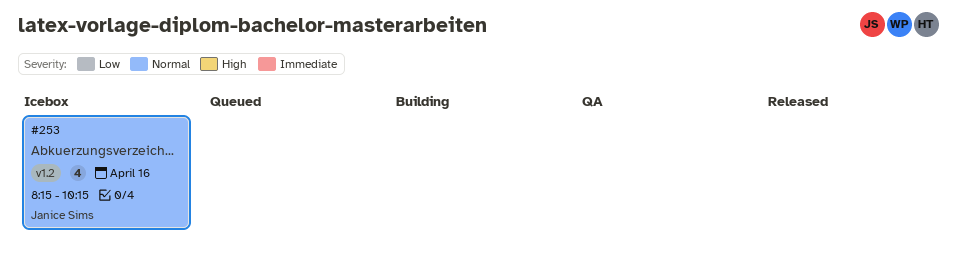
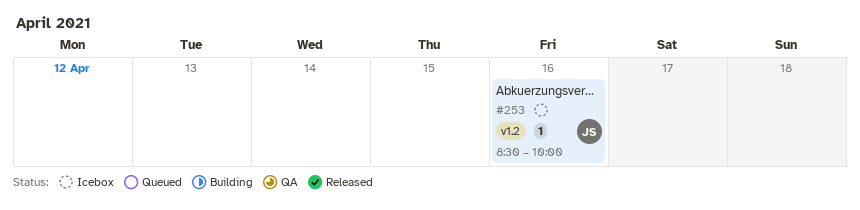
#253, estimate: 4 -> 1
#253, begins: 08:15 -> 08:30
#253, ends: 10:15 -> 10:00

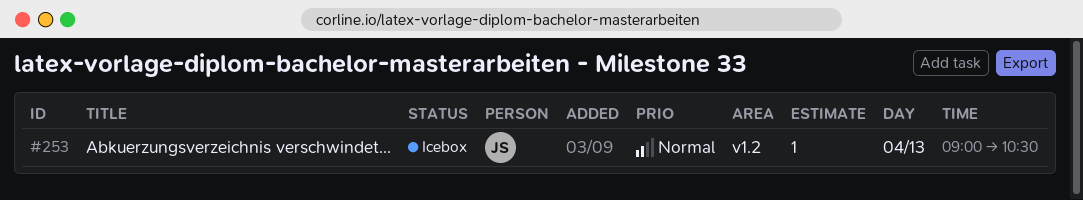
#253, day: Apr 16 -> Apr 13
#253, begins: 08:30 -> 09:00
#253, ends: 10:00 -> 10:30

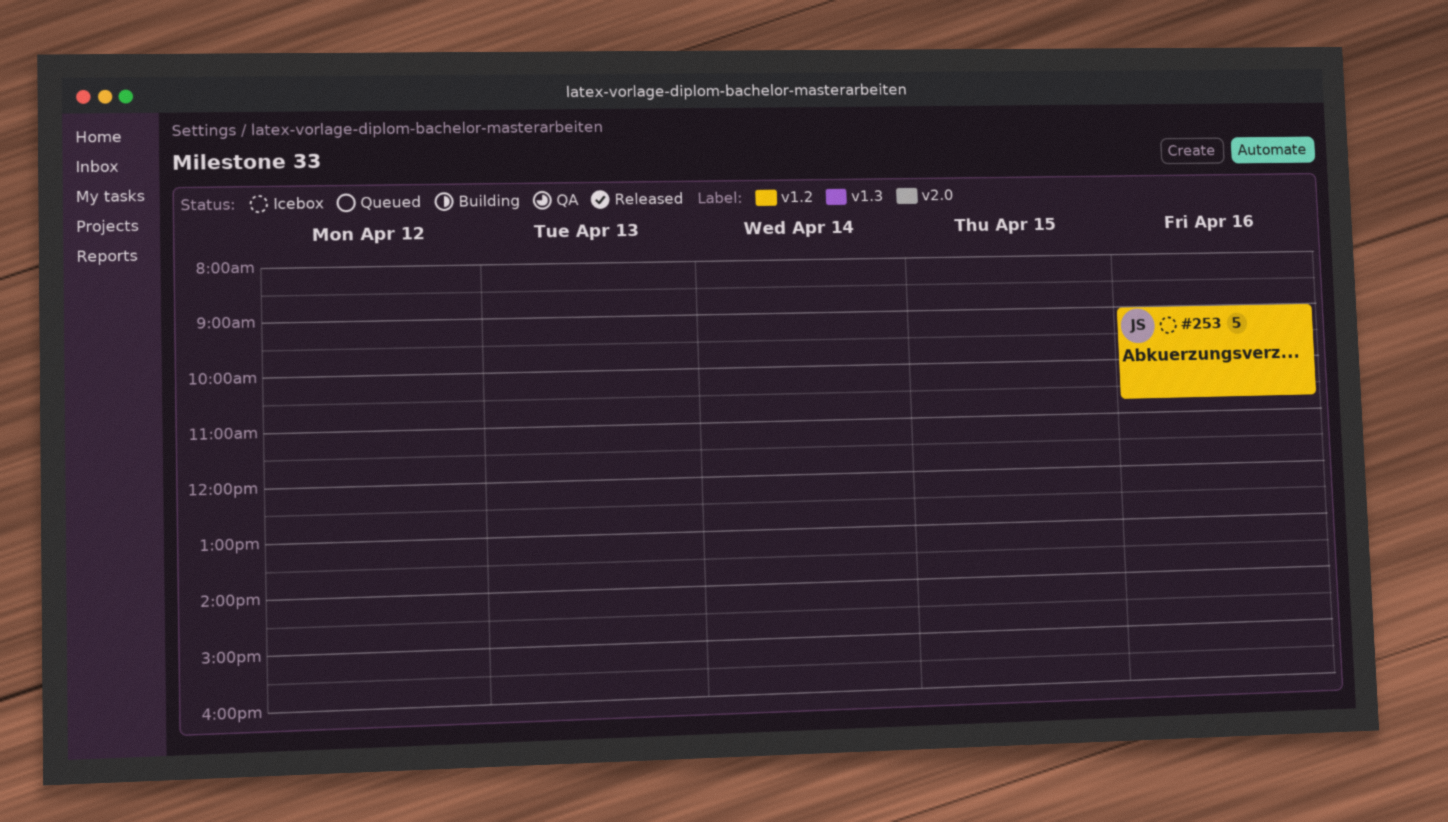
#253, estimate: 1 -> 5
#253, day: Apr 13 -> Apr 16
#253, ends: 10:30 -> 10:45

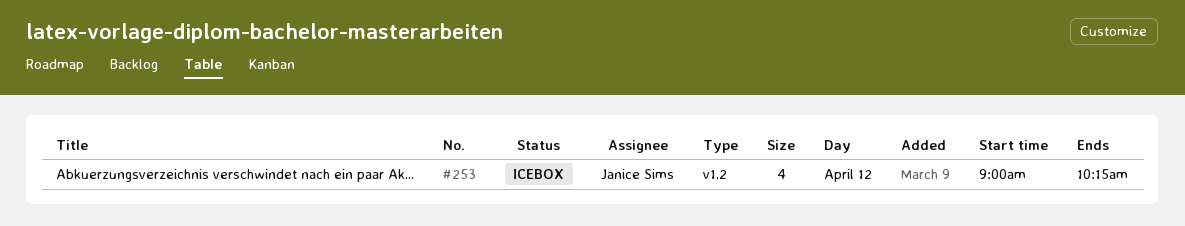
#253, estimate: 5 -> 4
#253, day: Apr 16 -> Apr 12
#253, ends: 10:45 -> 10:15

